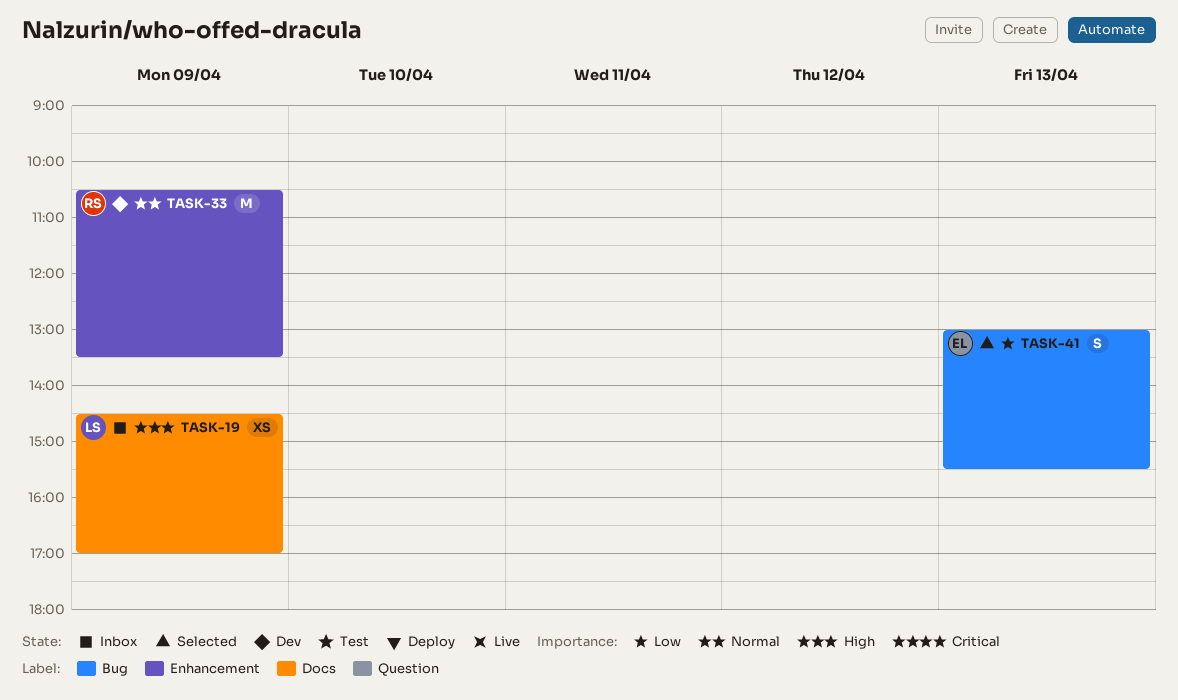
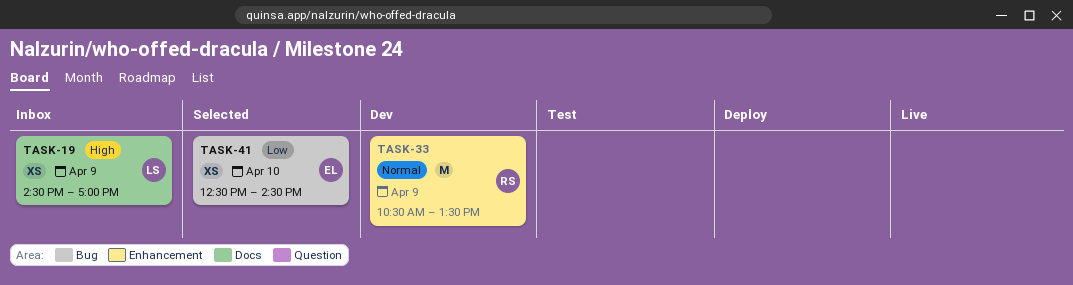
TASK-41, estimate: S -> XS
TASK-41, day: Apr 13 -> Apr 10
TASK-41, begins: 13:00 -> 12:30
TASK-41, ends: 15:30 -> 14:30

